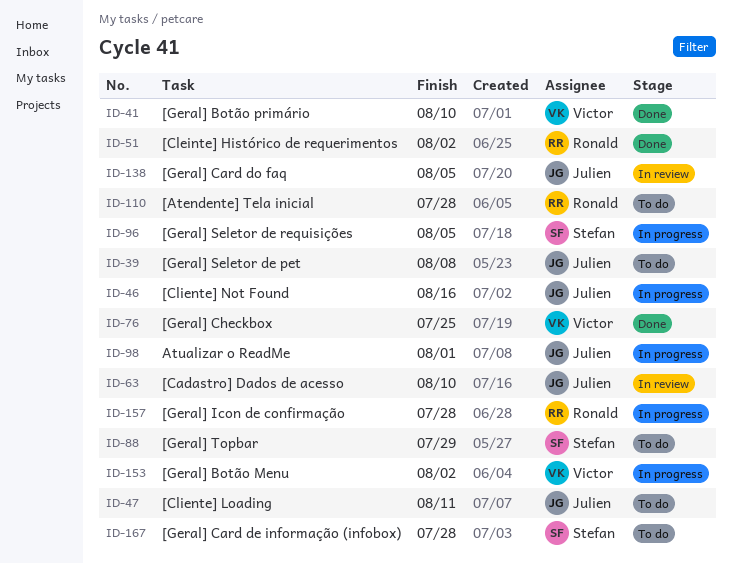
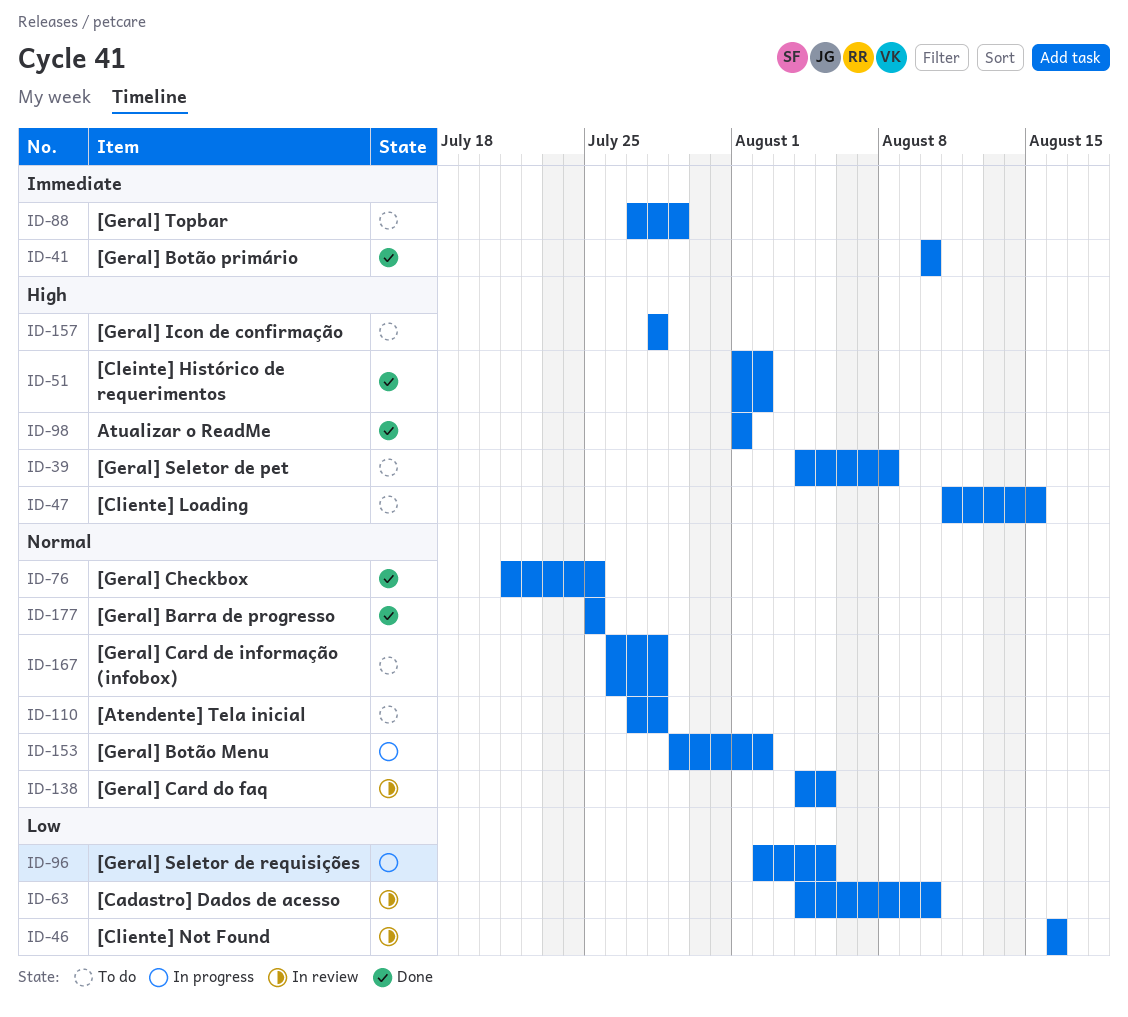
ID-46, status: In progress -> In review
ID-47, due: Aug 11 -> Aug 15
ID-98, status: In progress -> Done
ID-157, status: In progress -> To do
ID-177: none -> present

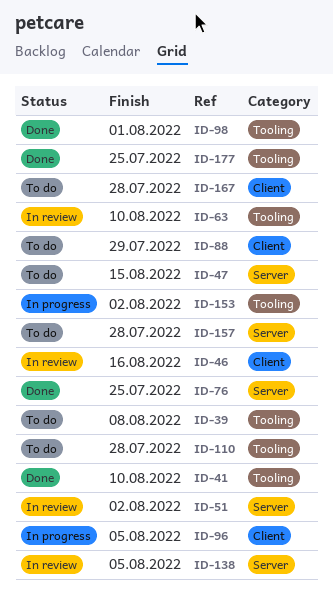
ID-51, status: Done -> In review

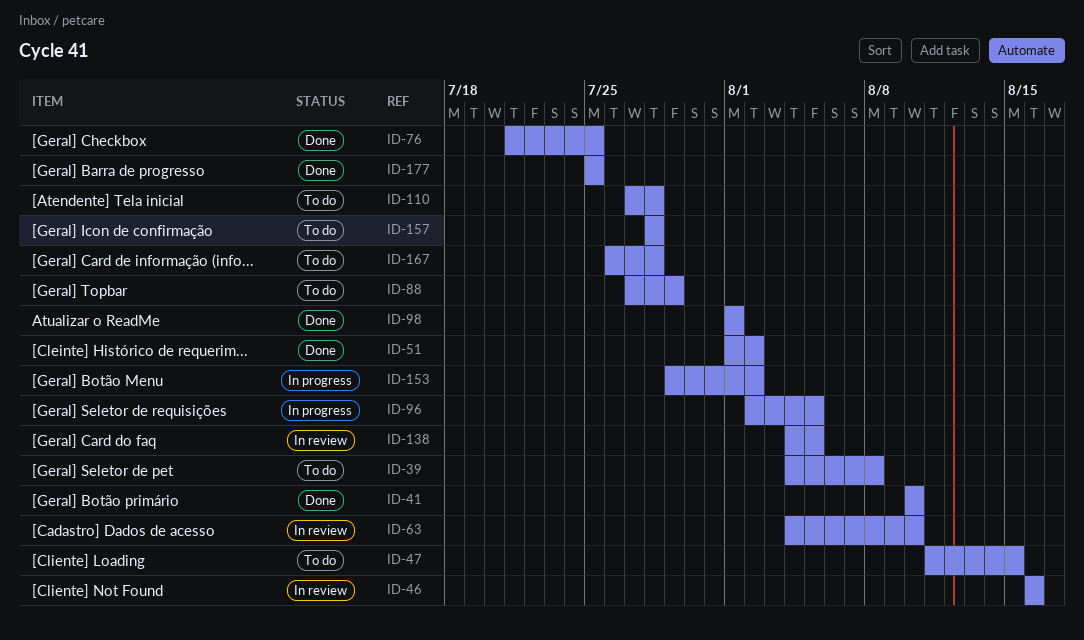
ID-51, status: In review -> Done

